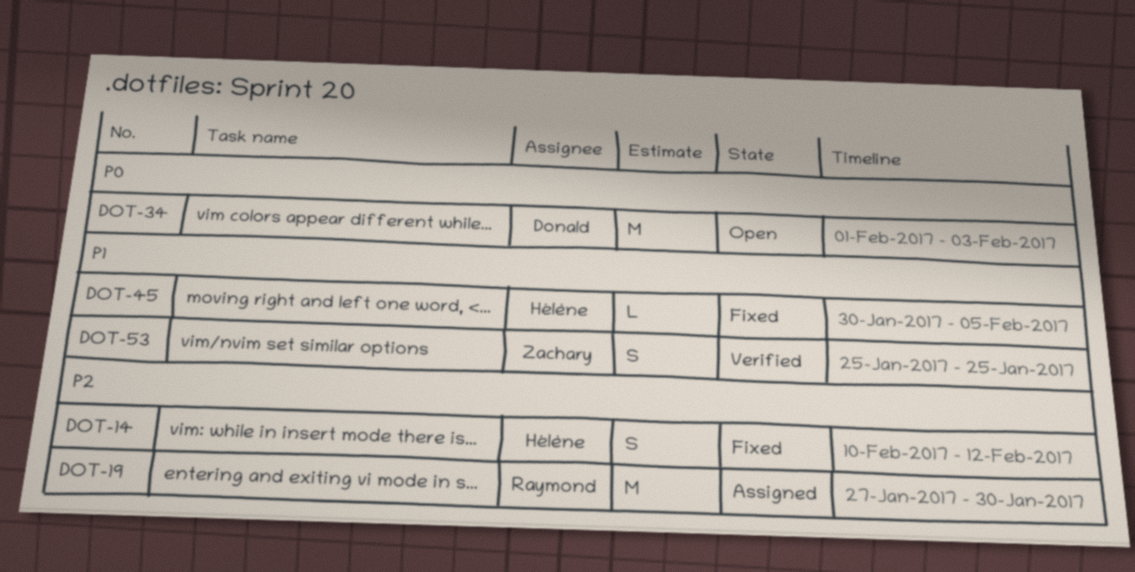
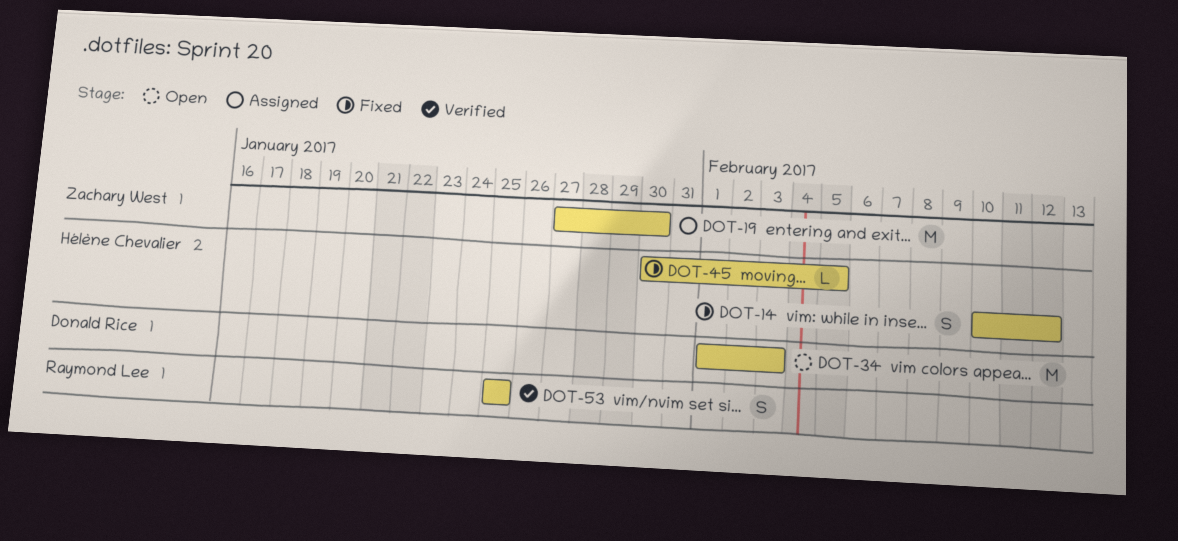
DOT-19, owner: Raymond Lee -> Zachary West
DOT-53, owner: Zachary West -> Raymond Lee

